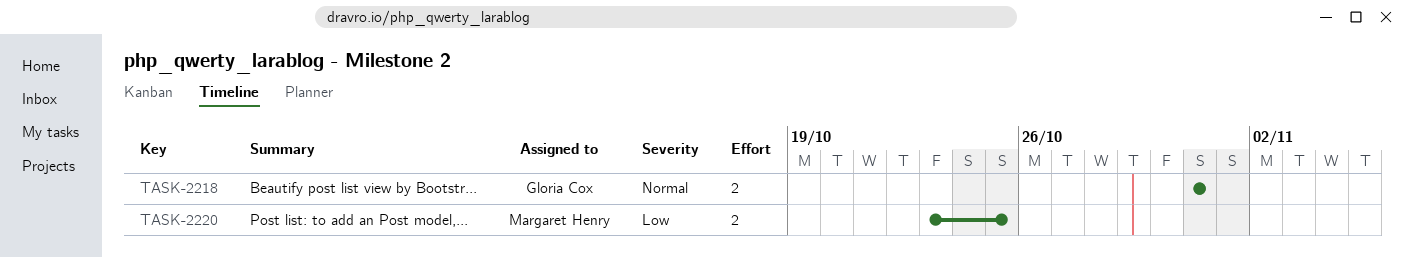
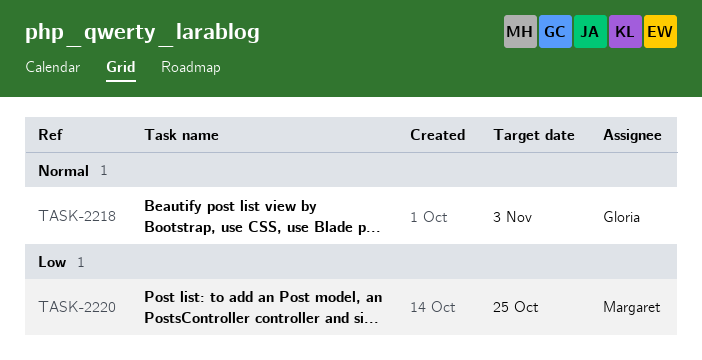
TASK-2218, due: Oct 31 -> Nov 3

